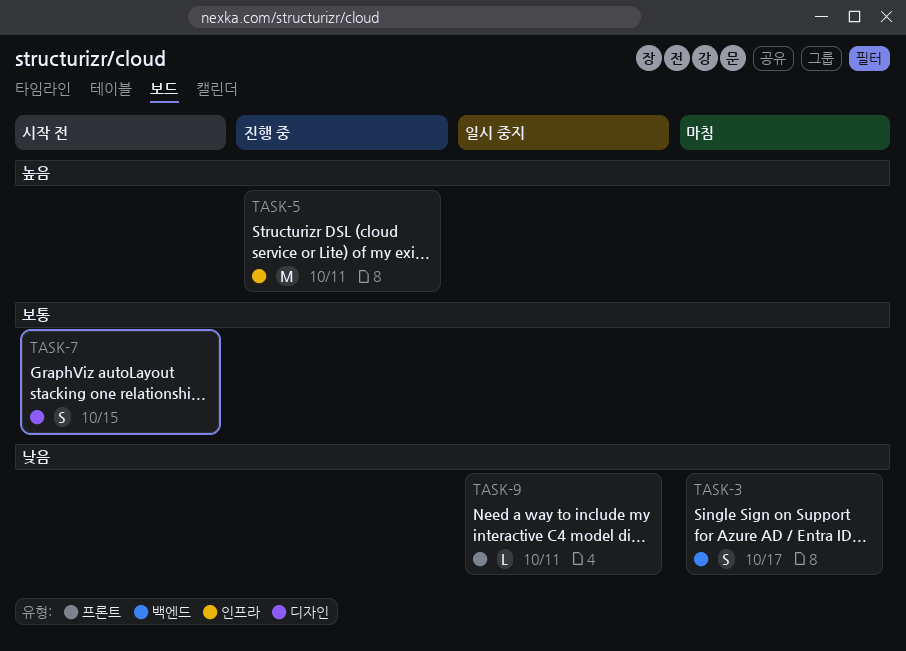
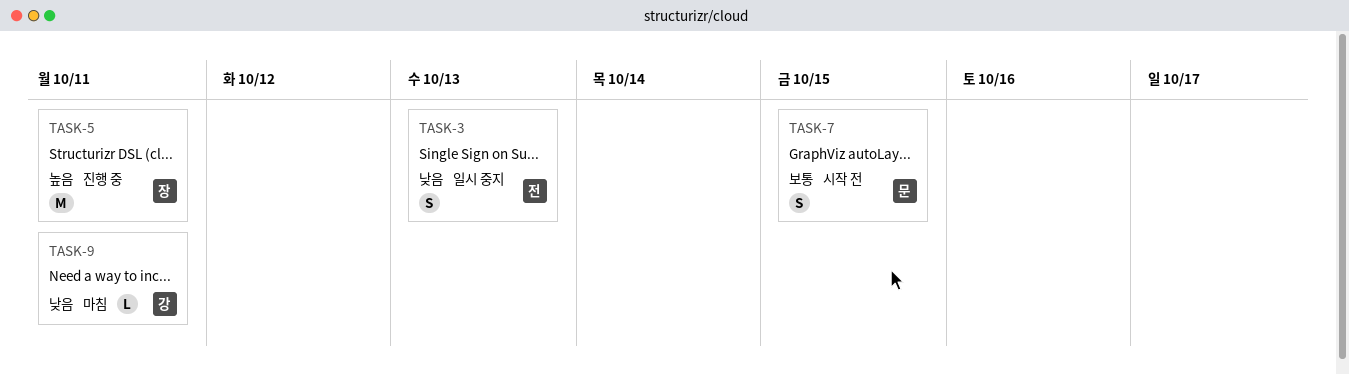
TASK-3, status: 마침 -> 일시 중지
TASK-3, due: Oct 17 -> Oct 13
TASK-9, status: 일시 중지 -> 마침

